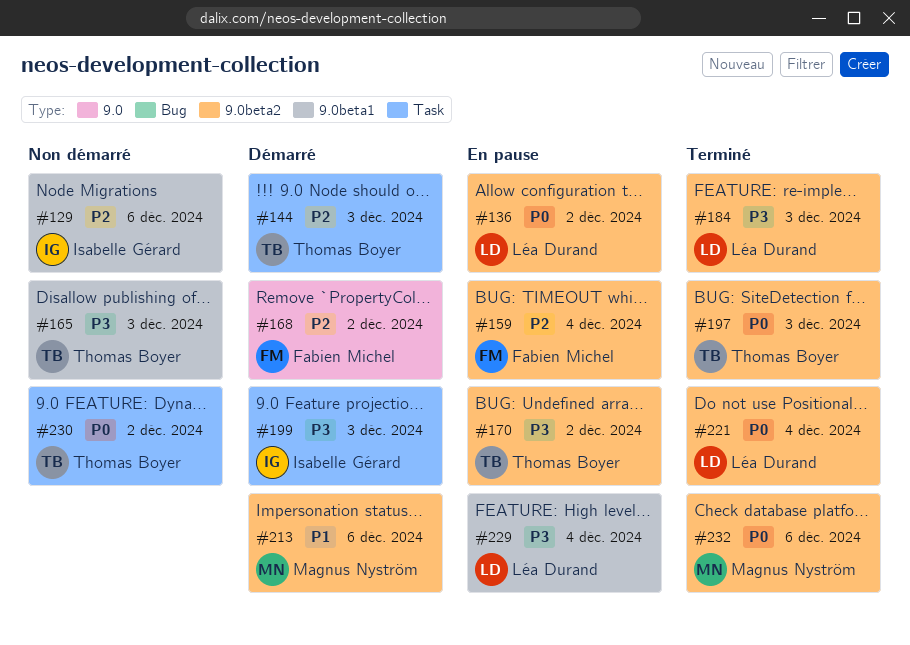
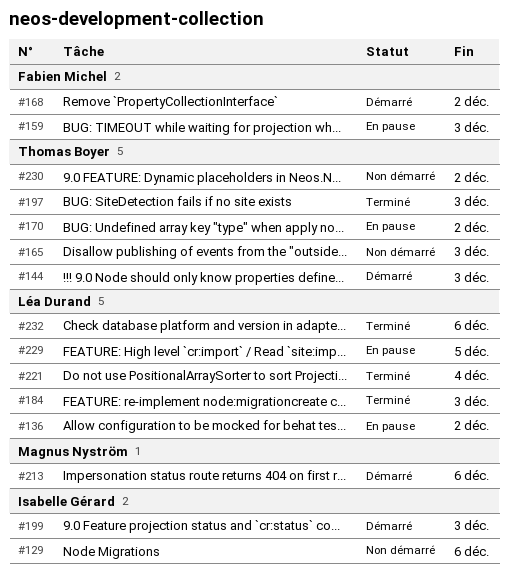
#159, due: Dec 4 -> Dec 3
#229, due: Dec 4 -> Dec 5
#232, owner: Magnus Nyström -> Léa Durand

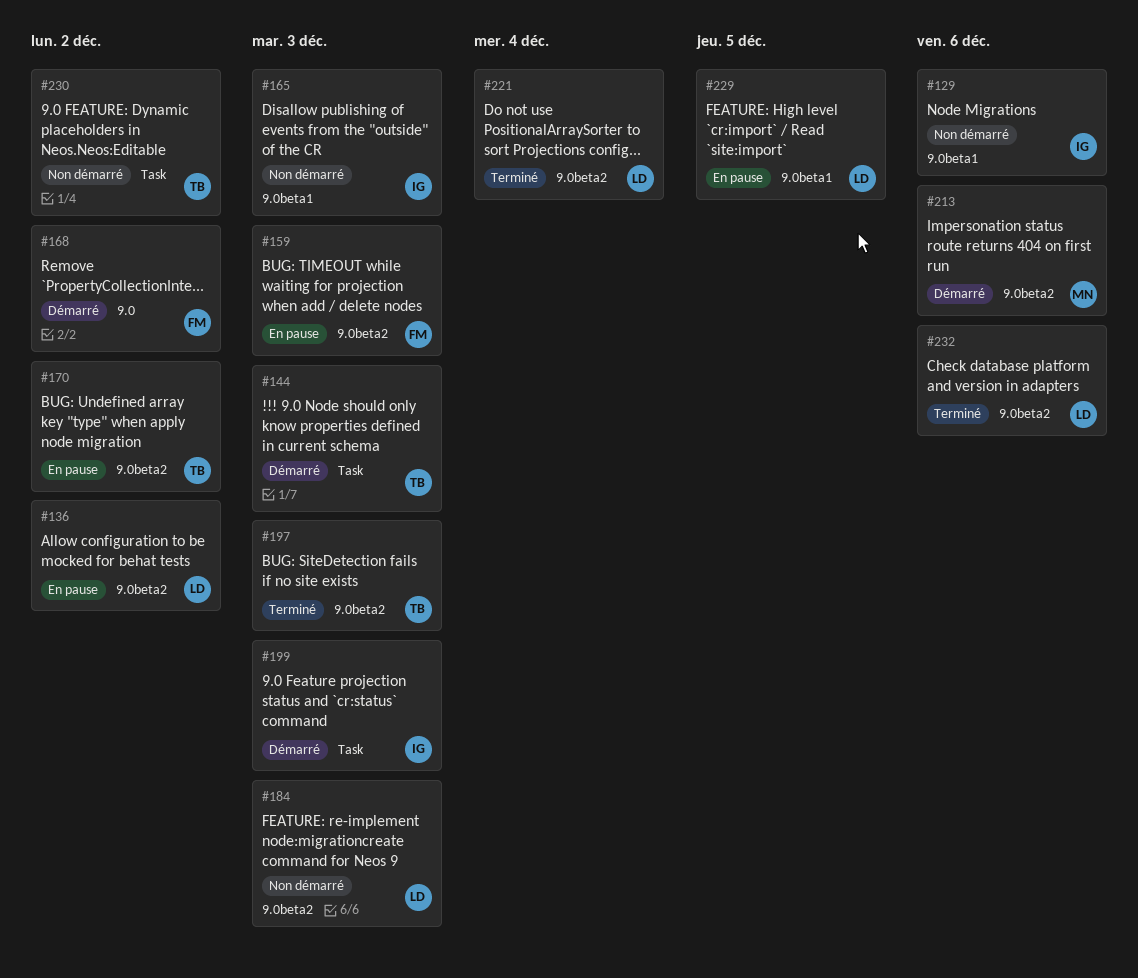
#165, owner: Thomas Boyer -> Isabelle Gérard
#184, status: Terminé -> Non démarré

